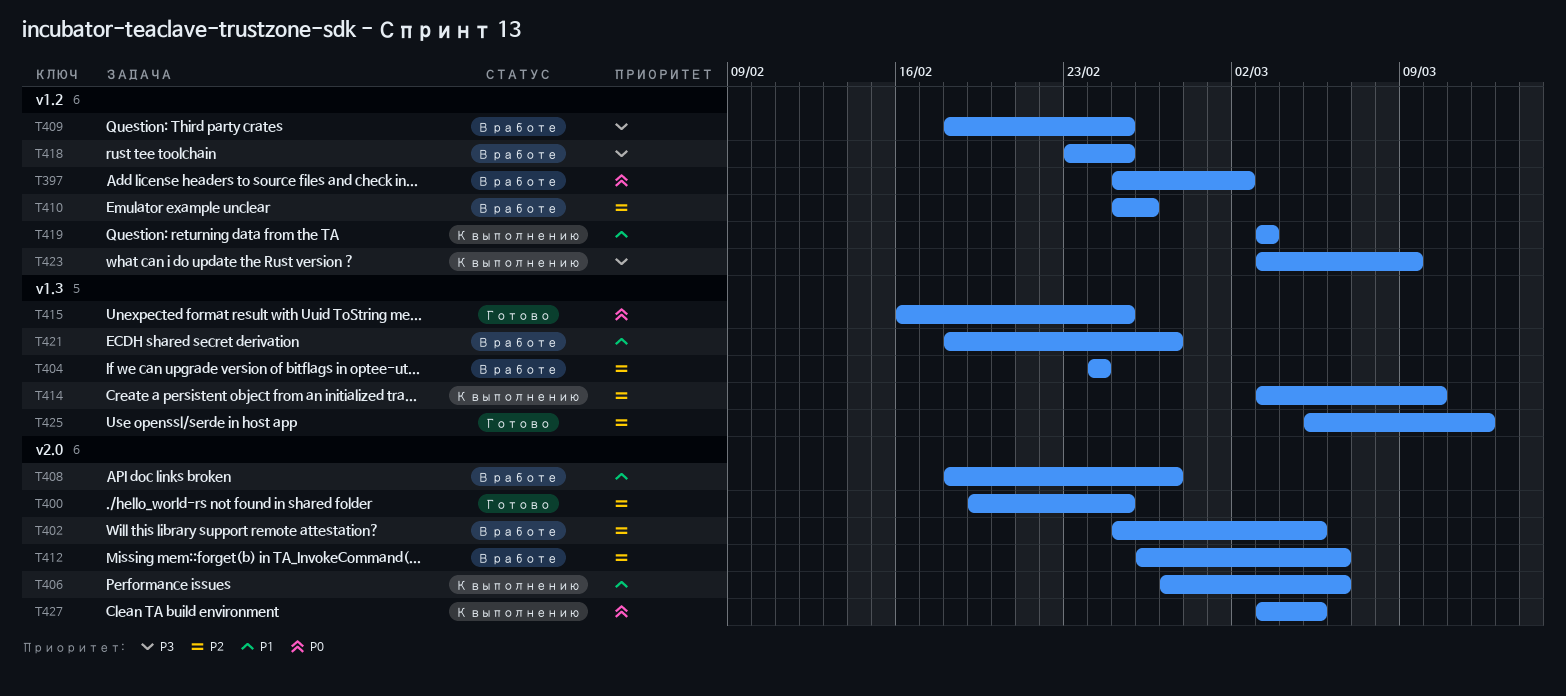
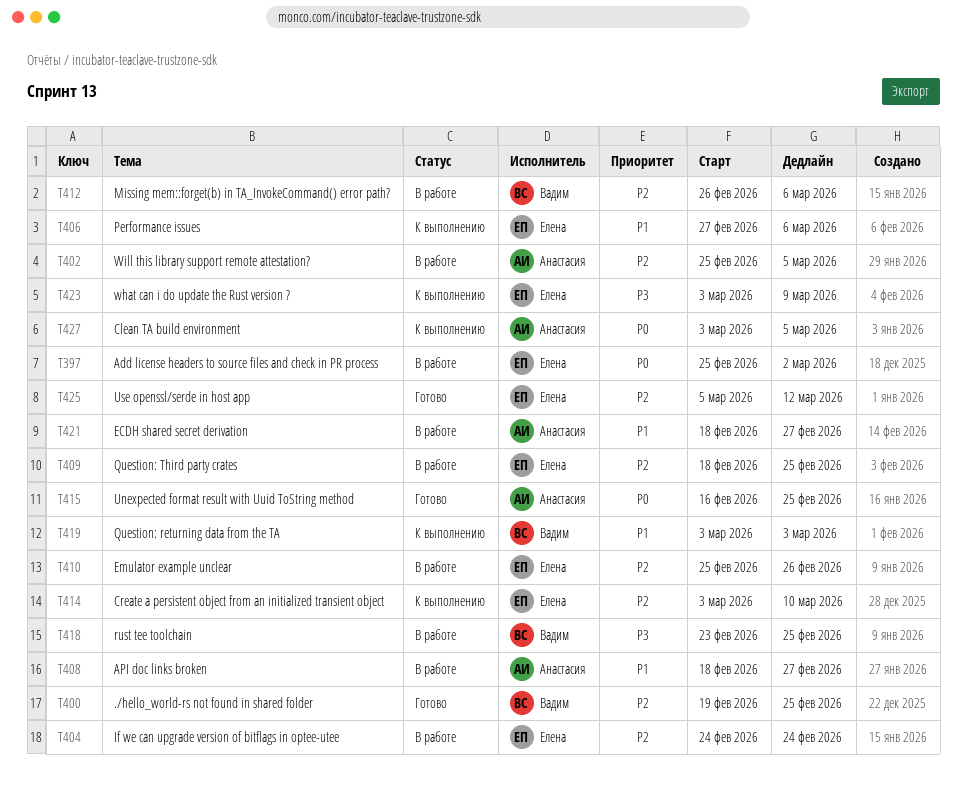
T409, priority: P3 -> P2

